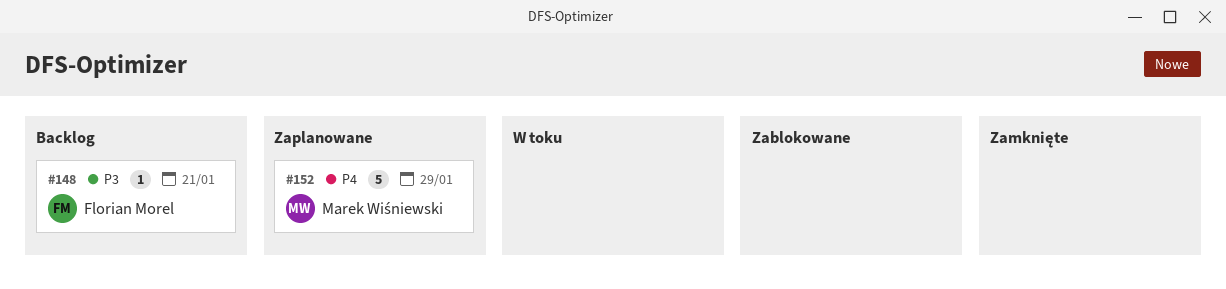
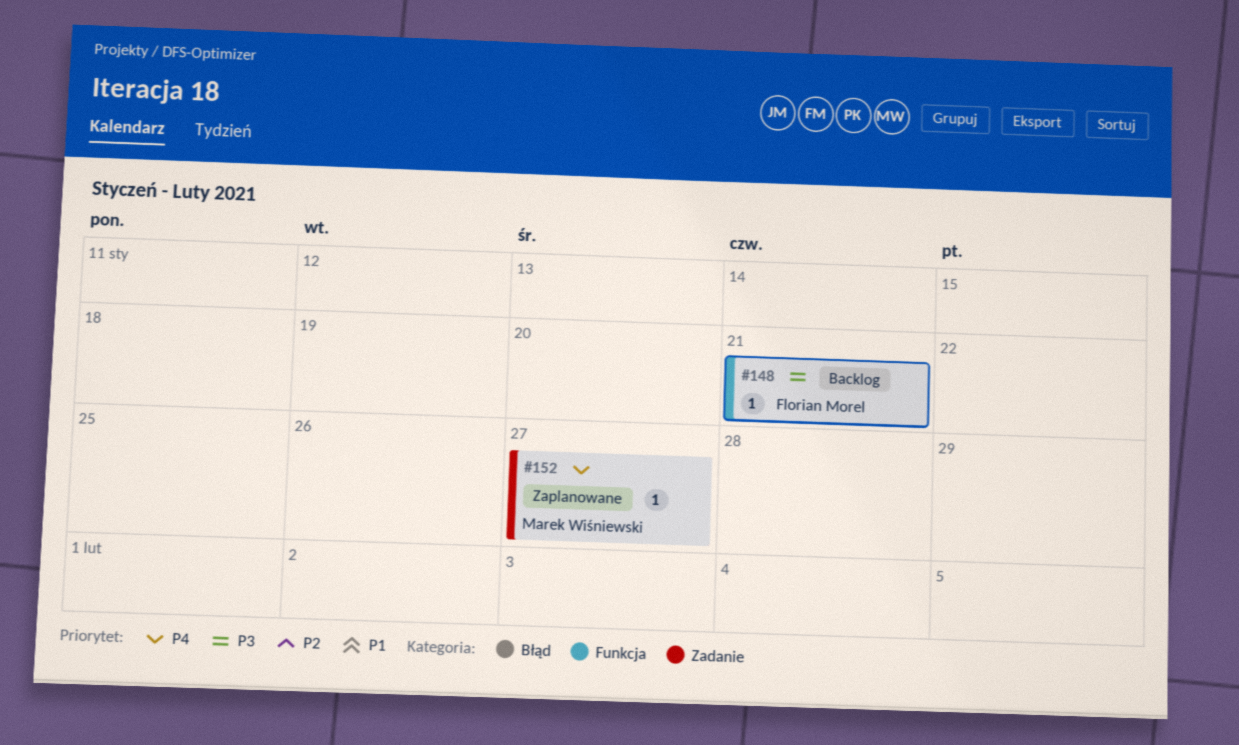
#152, estimate: 5 -> 1
#152, due: Jan 29 -> Jan 27

